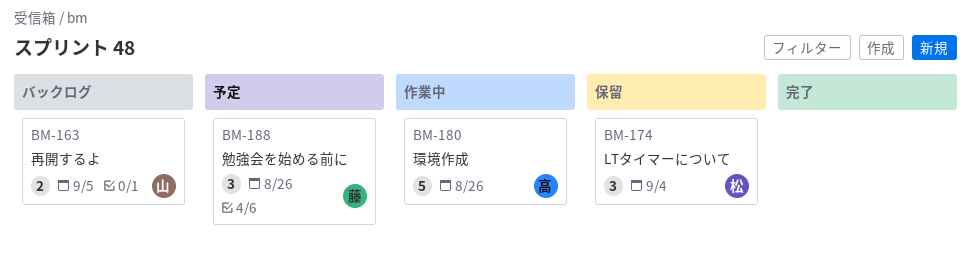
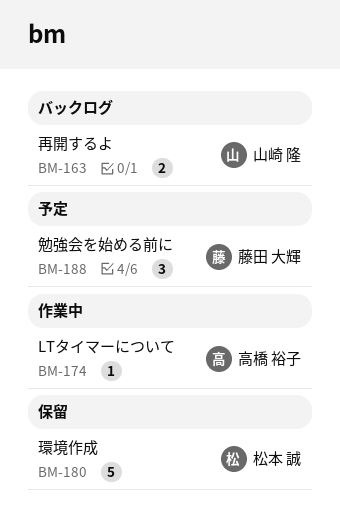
BM-174, status: 保留 -> 作業中
BM-174, owner: 松本 誠 -> 高橋 裕子
BM-174, estimate: 3 -> 1
BM-180, status: 作業中 -> 保留
BM-180, owner: 高橋 裕子 -> 松本 誠

